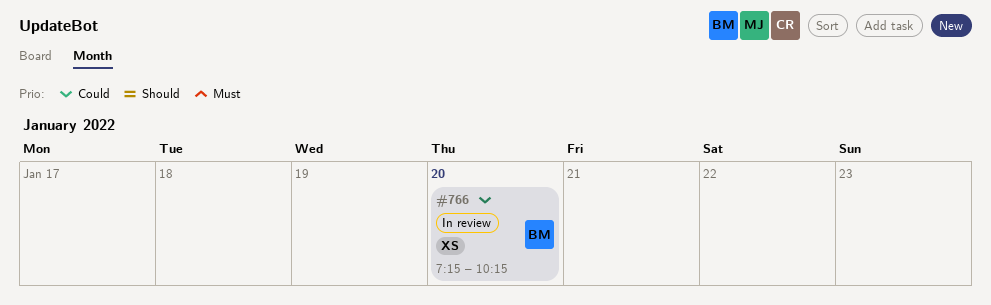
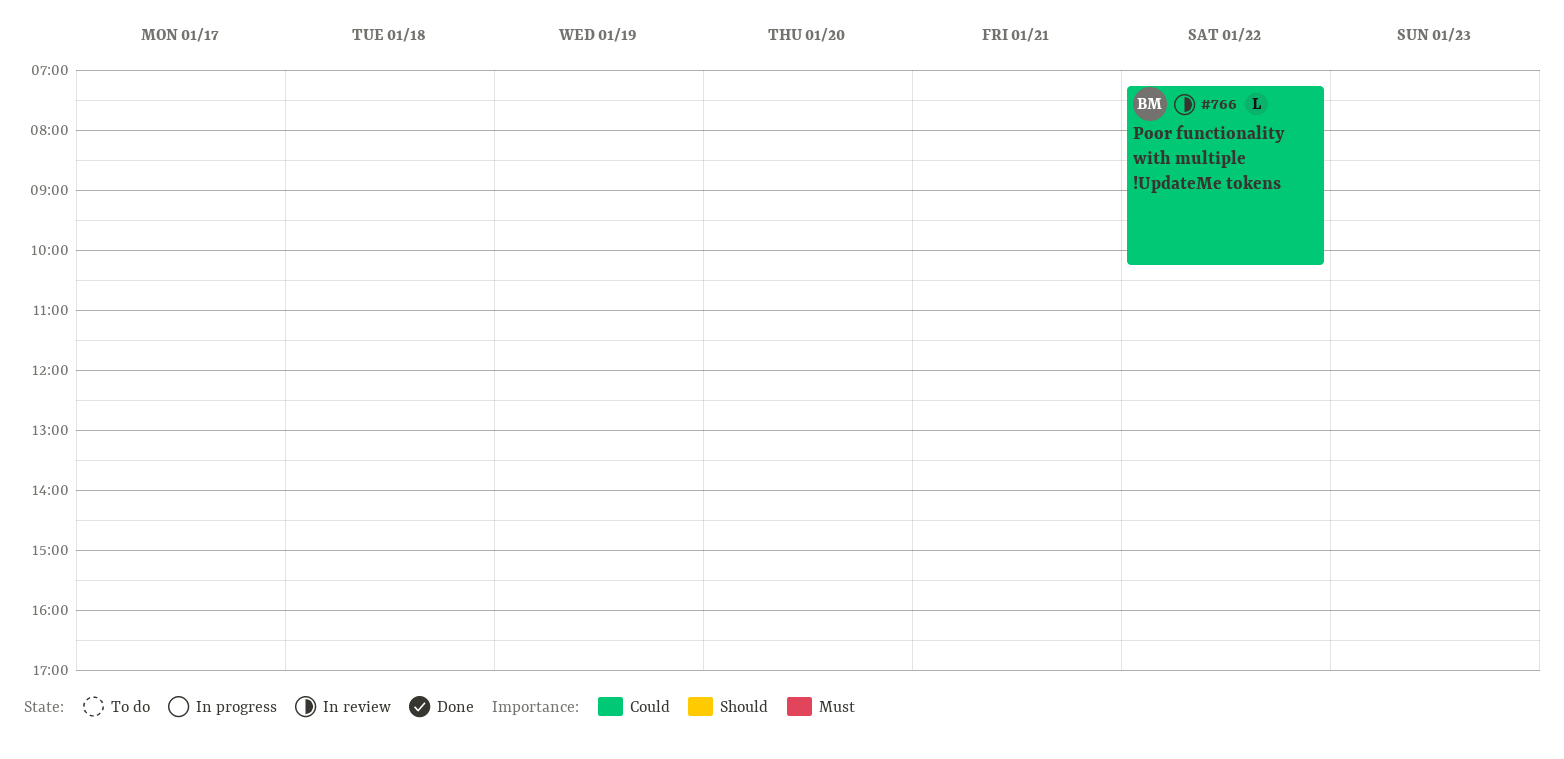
#766, estimate: XS -> L
#766, day: Jan 20 -> Jan 22

